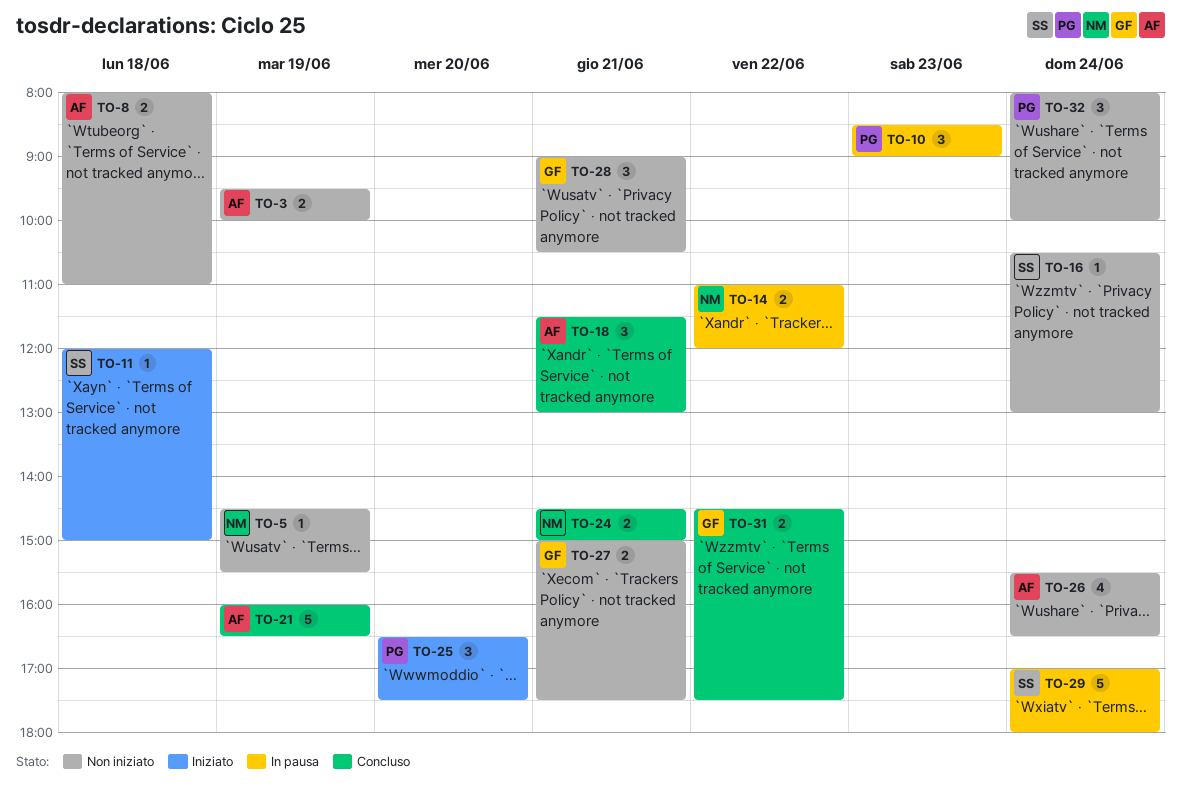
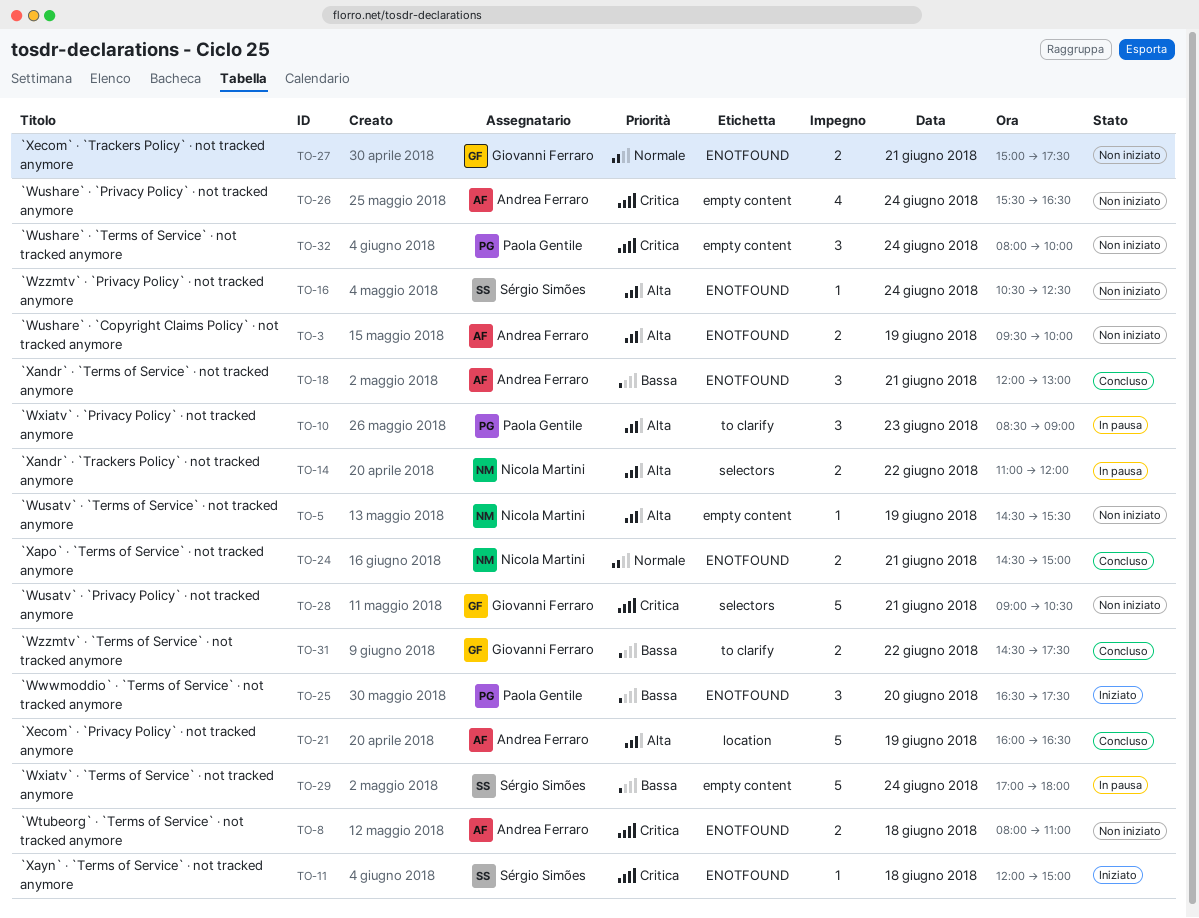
TO-16, ends: 13:00 -> 12:30
TO-18, begins: 11:30 -> 12:00
TO-28, estimate: 3 -> 5

